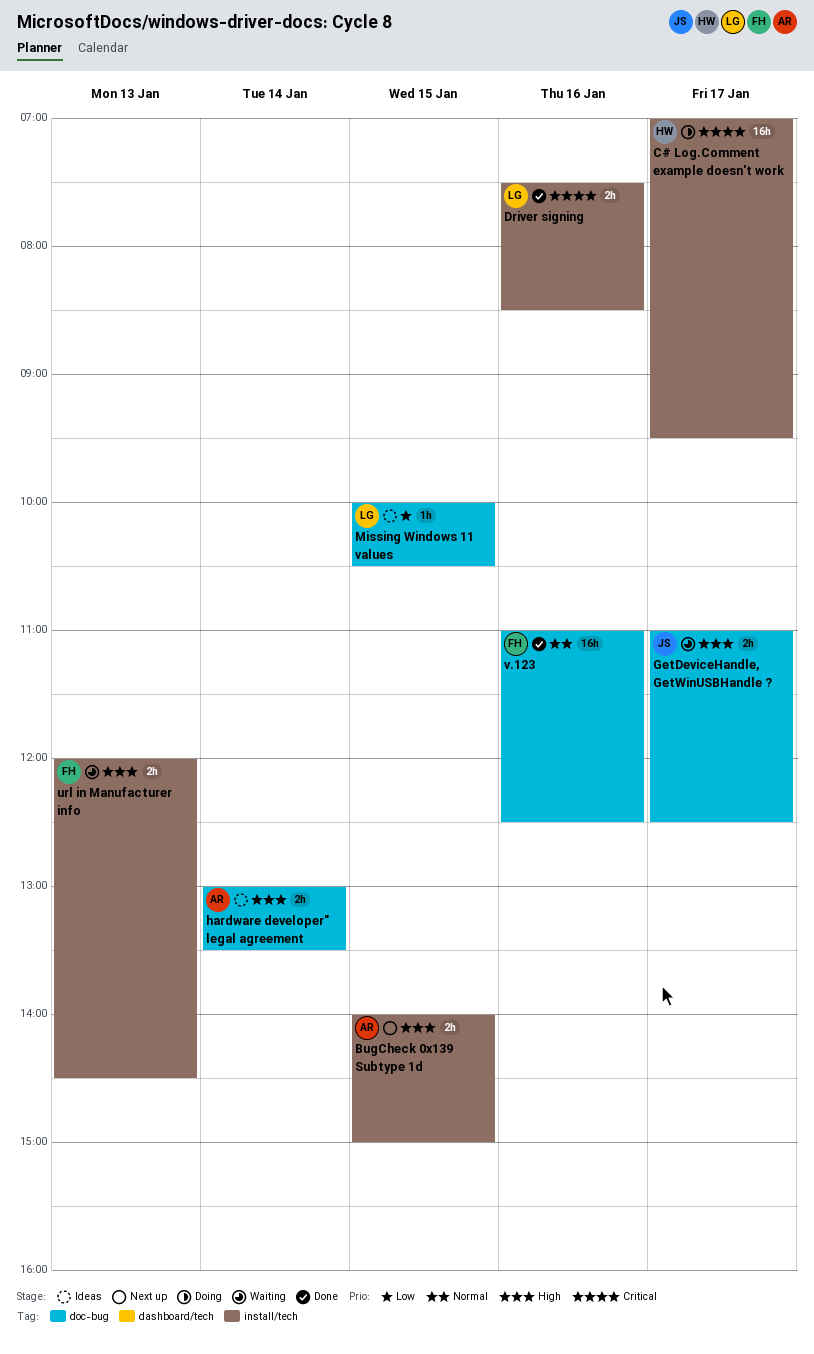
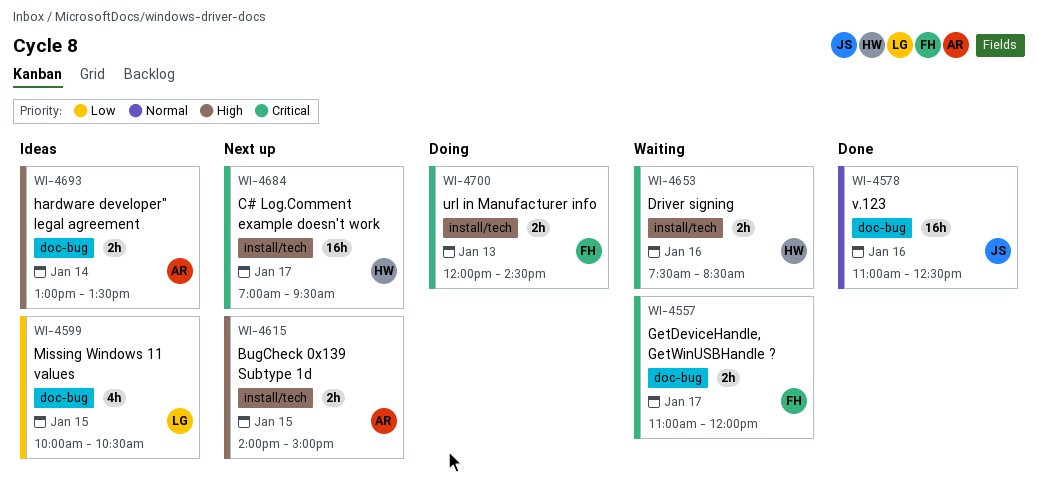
C# Log.Comment example doesn't work, status: Doing -> Next up
Driver signing, status: Done -> Waiting
Driver signing, owner: LG -> HW
GetDeviceHandle, GetWinUSBHandle ?, owner: JS -> FH
GetDeviceHandle, GetWinUSBHandle ?, priority: High -> Critical
GetDeviceHandle, GetWinUSBHandle ?, ends: 12:30 -> 12:00
Missing Windows 11 values, estimate: 1h -> 4h
url in Manufacturer info, status: Waiting -> Doing
url in Manufacturer info, priority: High -> Critical
v.123, owner: FH -> JS

